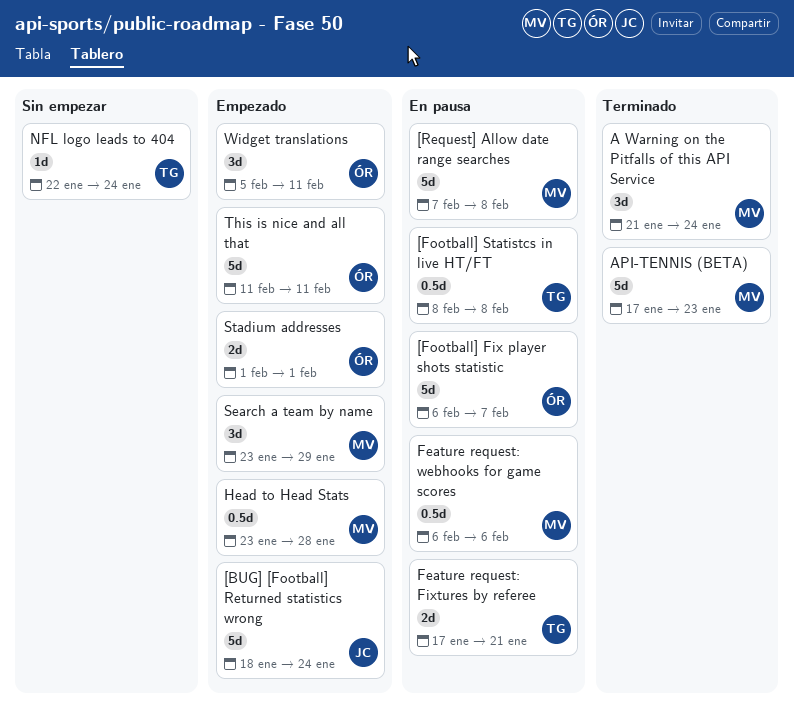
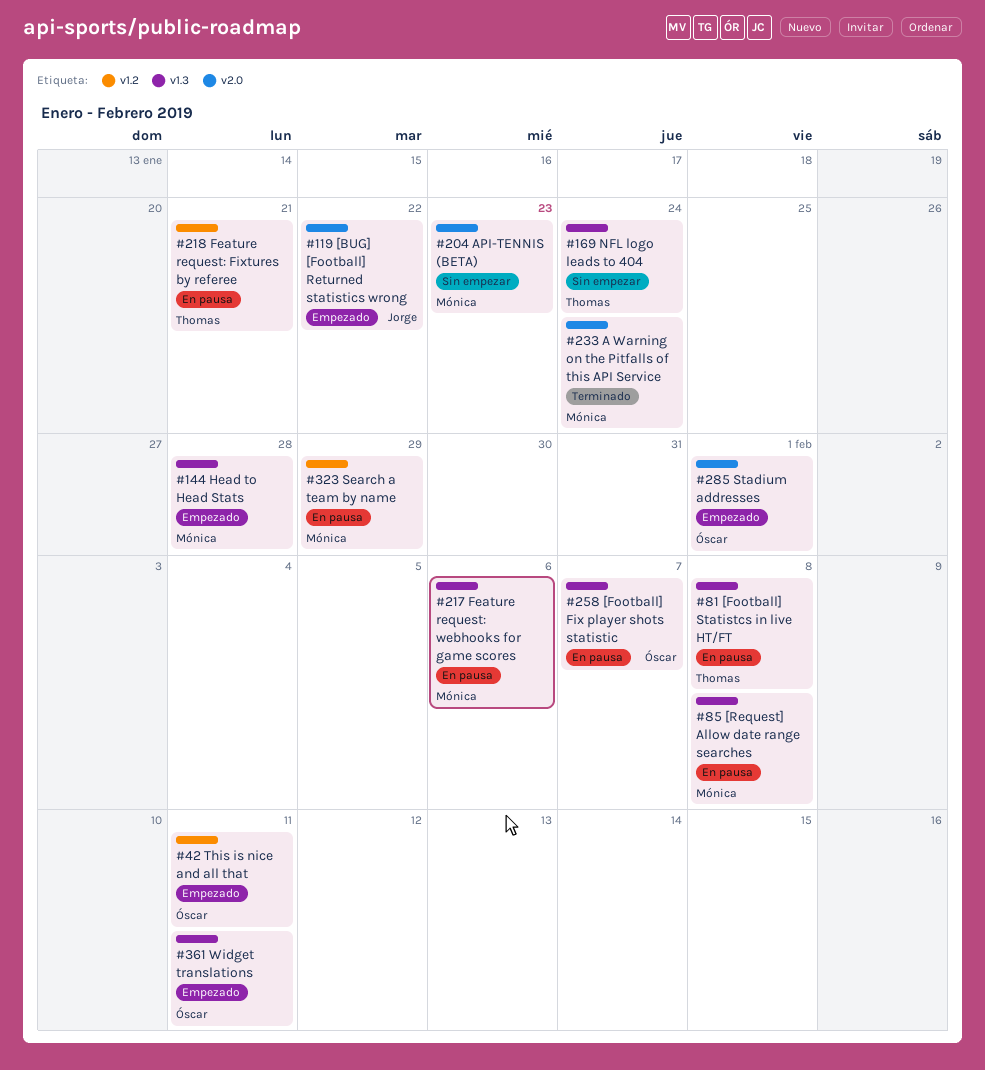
[BUG] [Football] Returned statistics wrong, due: Jan 24 -> Jan 22
API-TENNIS (BETA), status: Terminado -> Sin empezar
Search a team by name, status: Empezado -> En pausa

